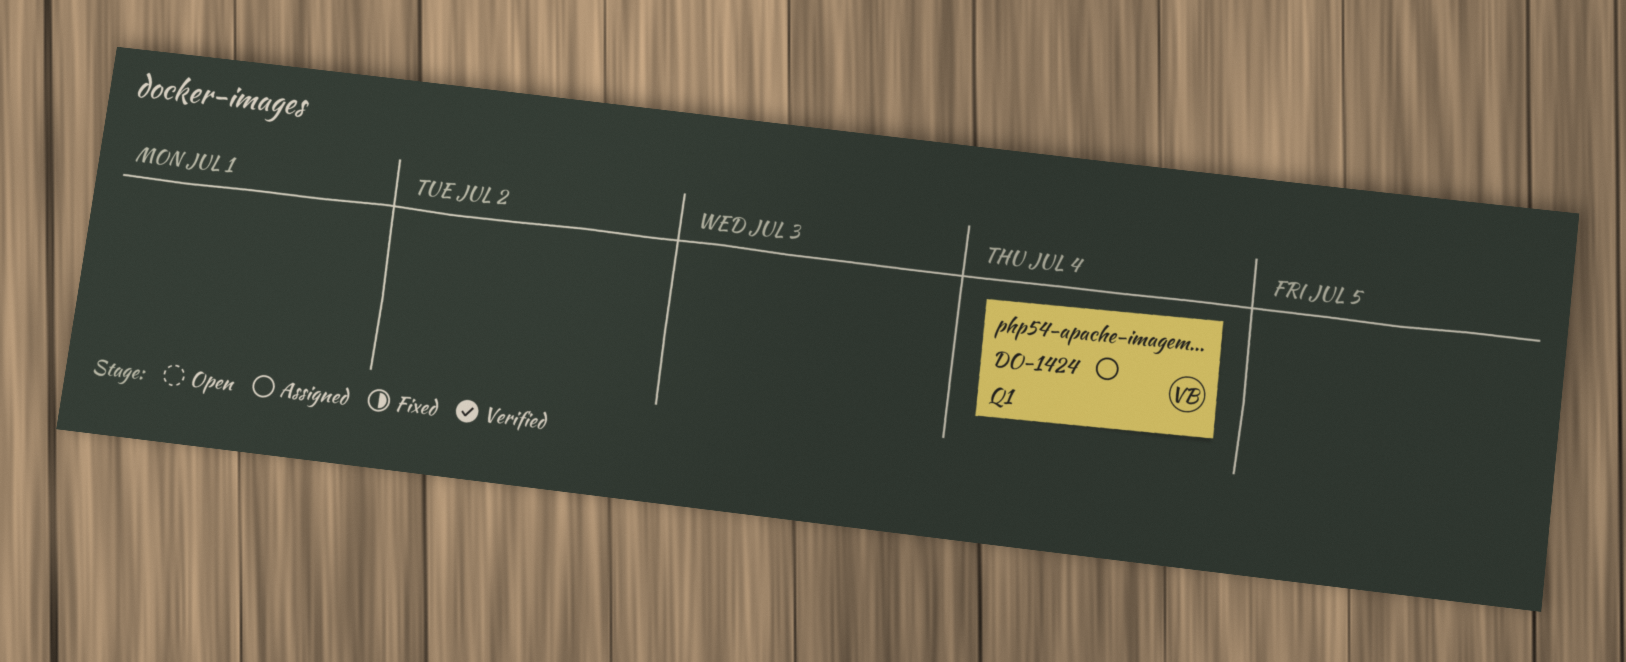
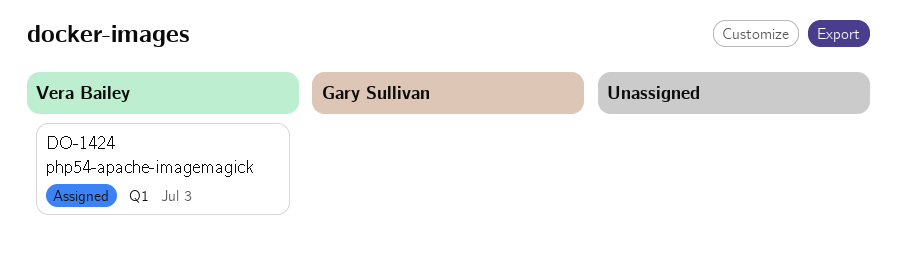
DO-1424, due: Jul 4 -> Jul 3

